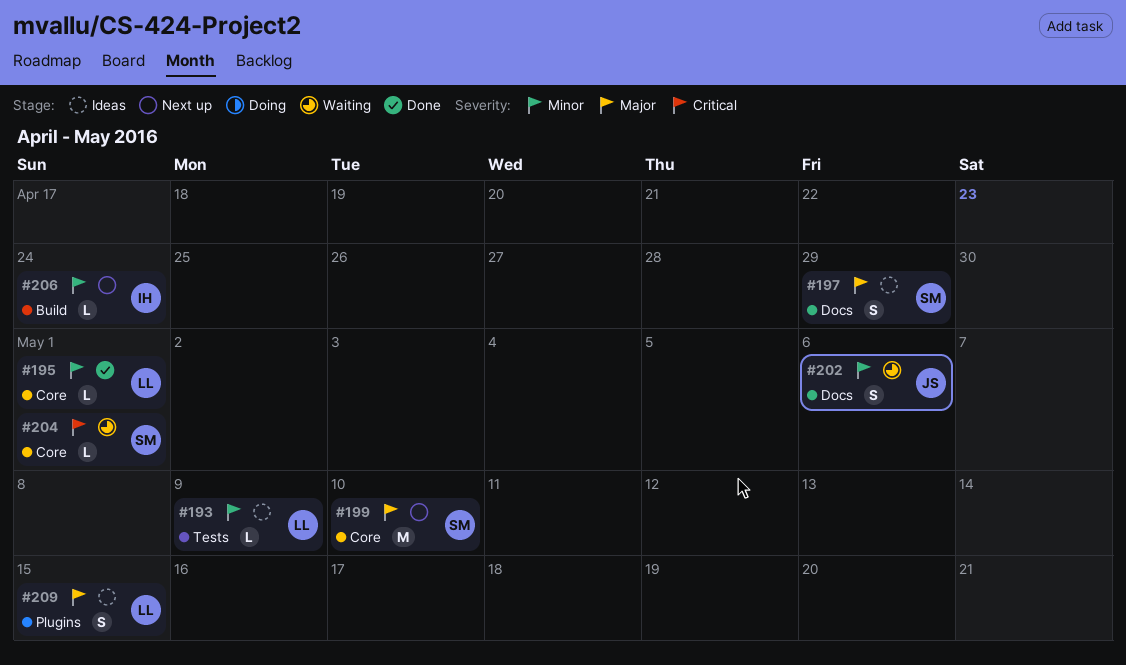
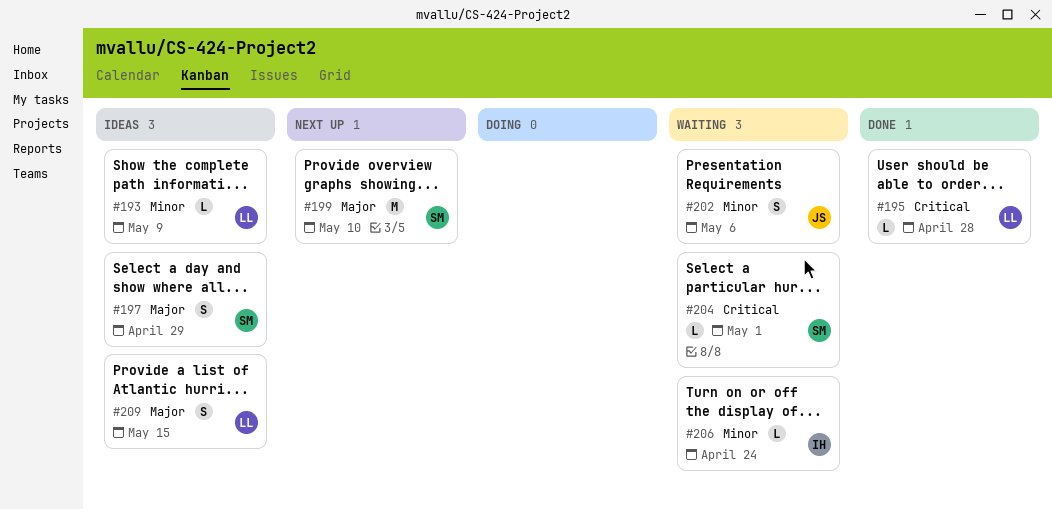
#195, priority: Minor -> Critical
#195, due: May 1 -> Apr 28
#206, status: Next up -> Waiting

